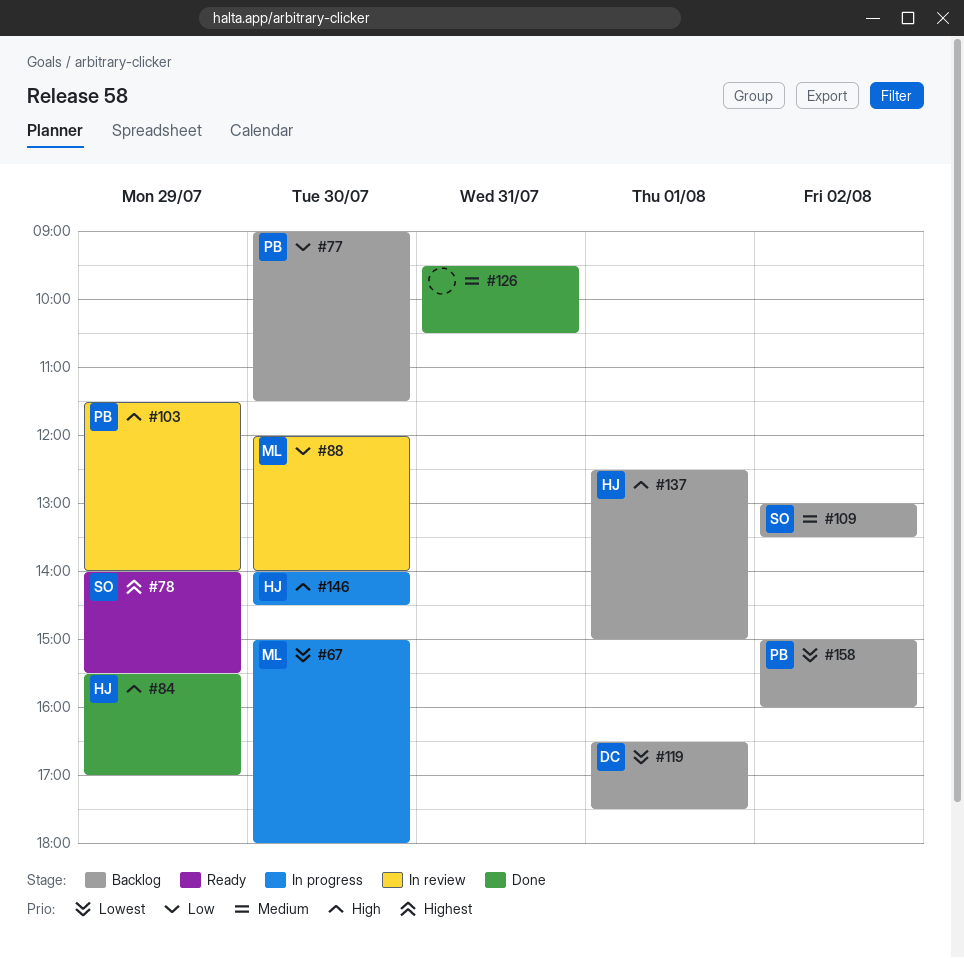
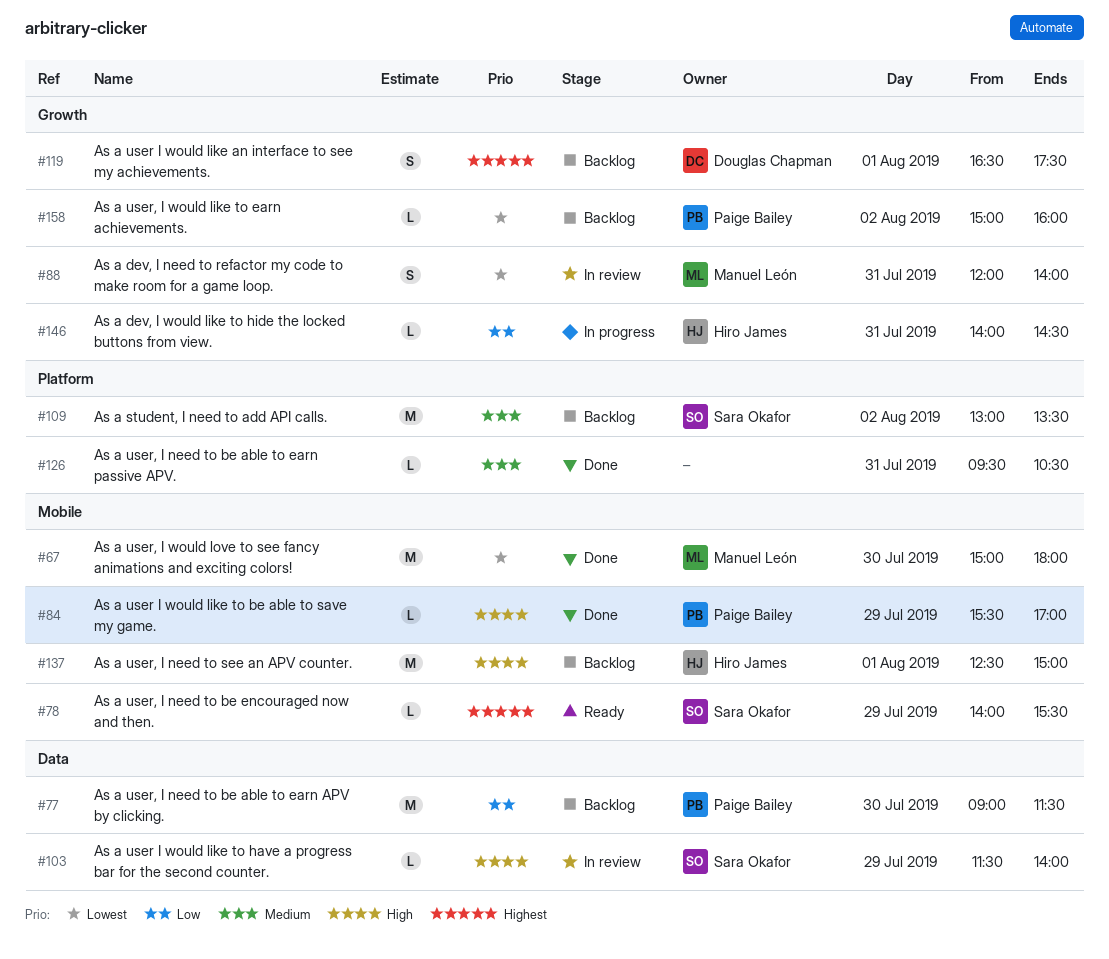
#67, status: In progress -> Done
#84, owner: Hiro James -> Paige Bailey
#88, priority: Low -> Lowest
#88, day: Jul 30 -> Jul 31
#103, owner: Paige Bailey -> Sara Okafor
#119, priority: Lowest -> Highest
#146, priority: High -> Low
#146, day: Jul 30 -> Jul 31

